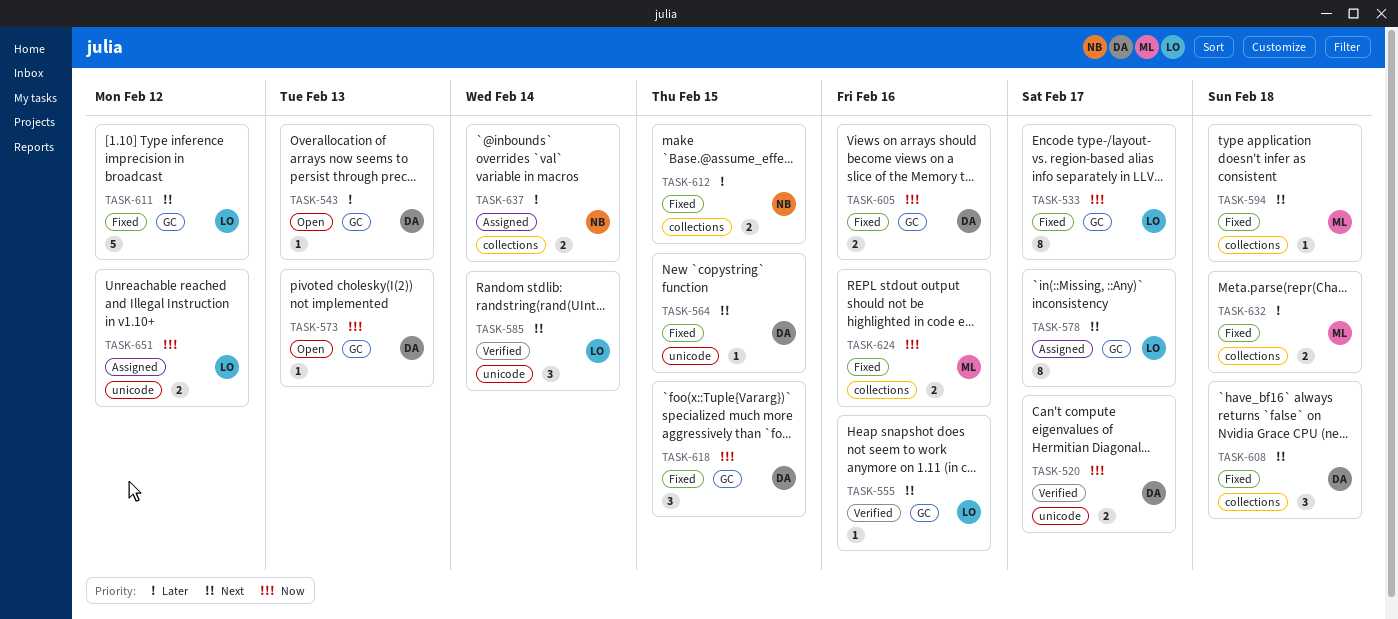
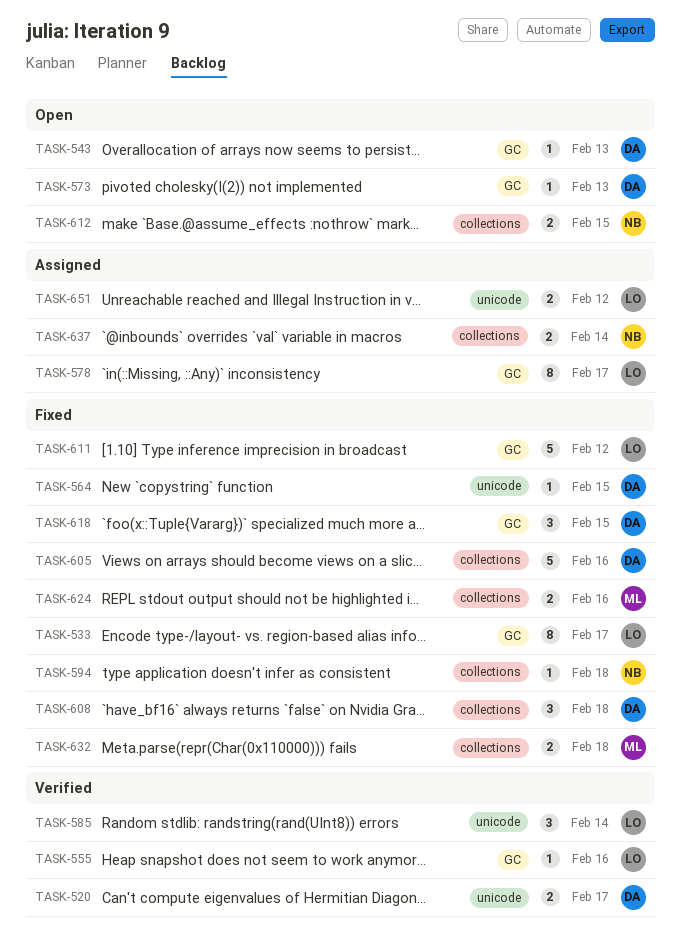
TASK-594, owner: ML -> NB
TASK-605, label: GC -> collections
TASK-605, estimate: 2 -> 5
TASK-612, status: Fixed -> Open

